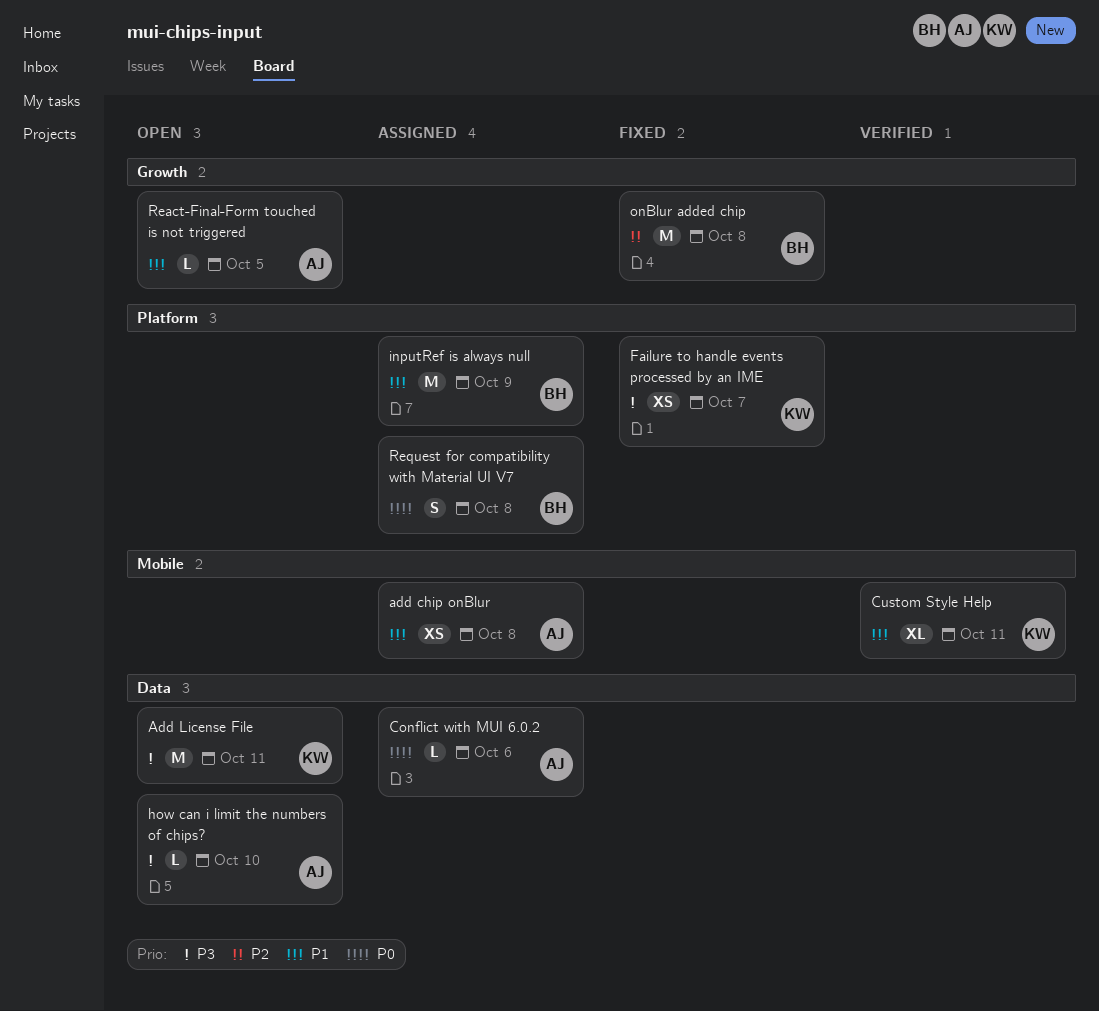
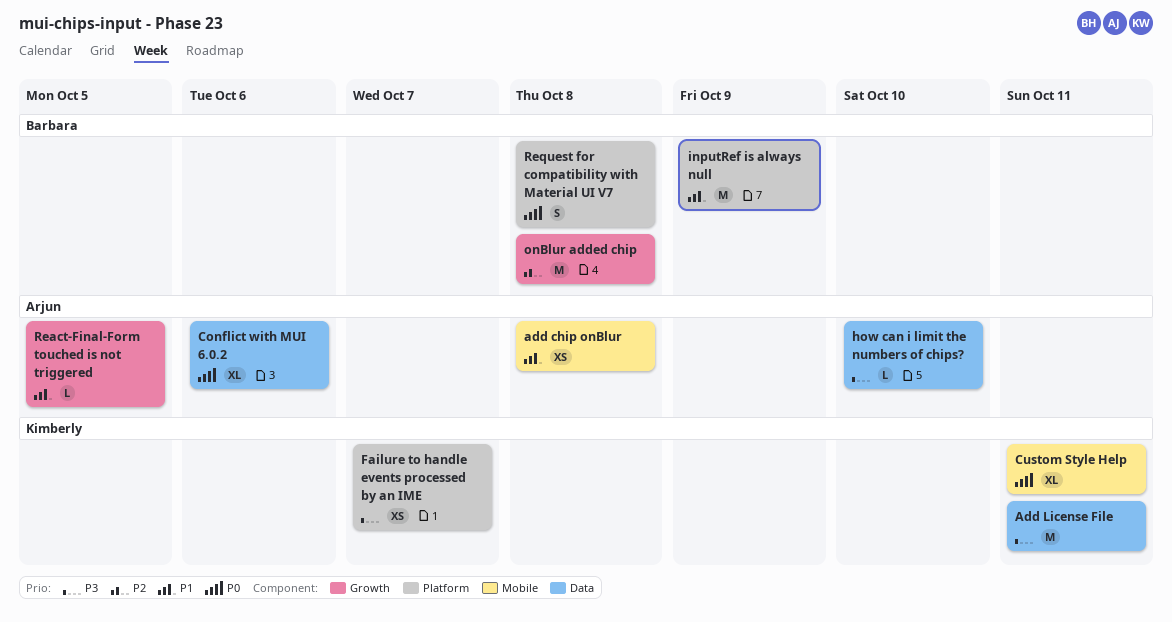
Conflict with MUI 6.0.2, estimate: L -> XL
Custom Style Help, priority: P1 -> P0

